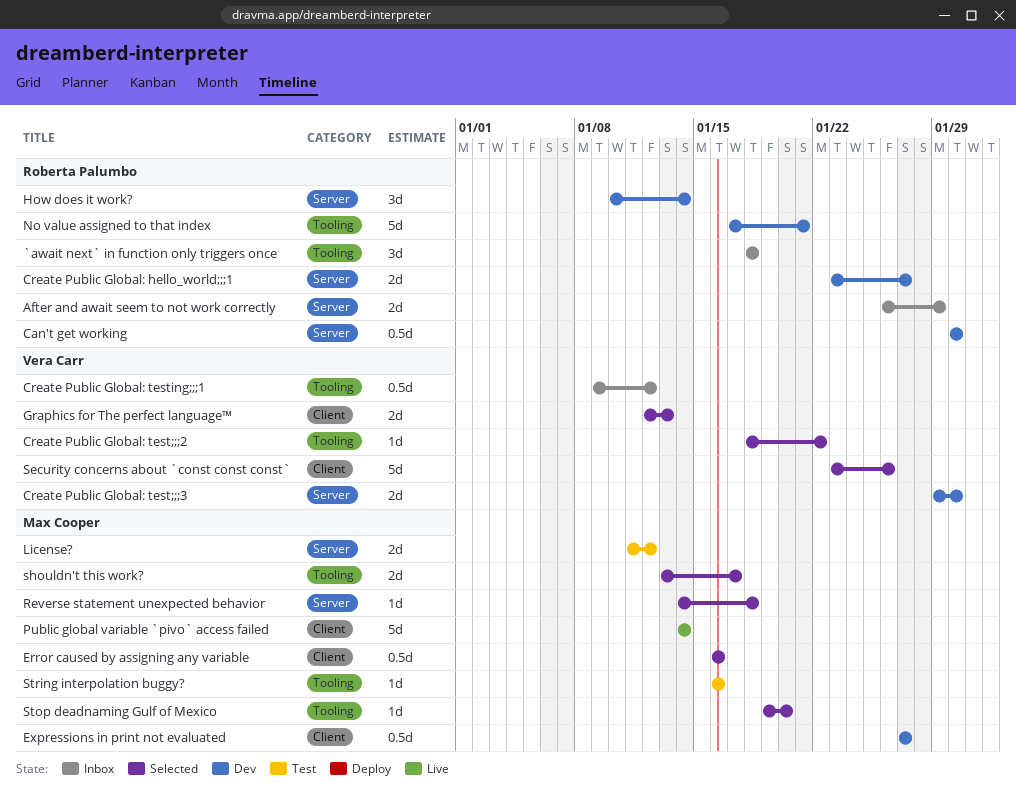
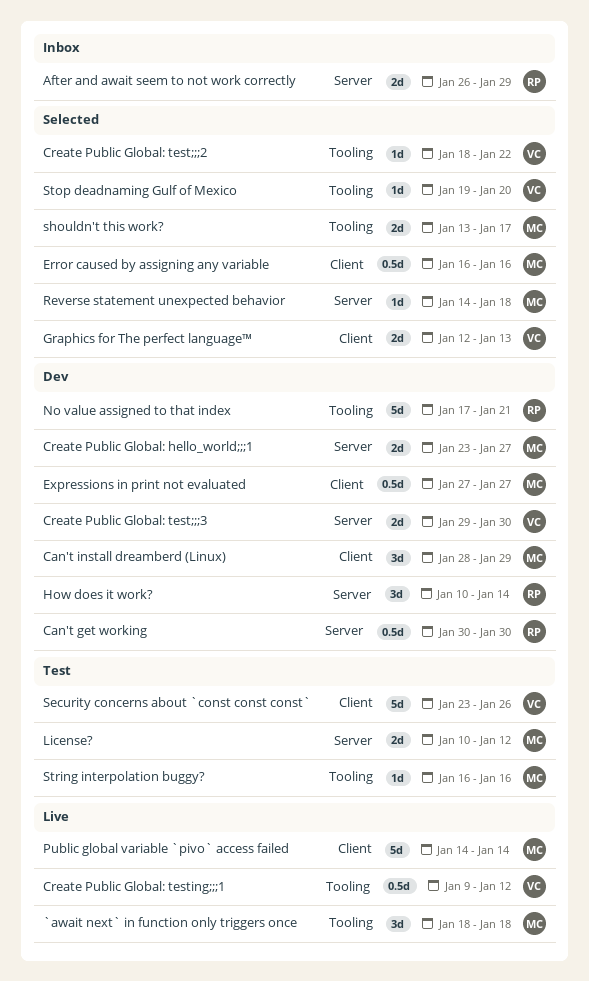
`await next` in function only triggers once, status: Inbox -> Live
`await next` in function only triggers once, owner: Roberta Palumbo -> Max Cooper
Can't install dreamberd (Linux): none -> present
Create Public Global: hello_world;;;1, owner: Roberta Palumbo -> Max Cooper
Create Public Global: testing;;;1, status: Inbox -> Live
License?, start: Jan 11 -> Jan 10
Security concerns about `const const const`, status: Selected -> Test
Stop deadnaming Gulf of Mexico, owner: Max Cooper -> Vera Carr

